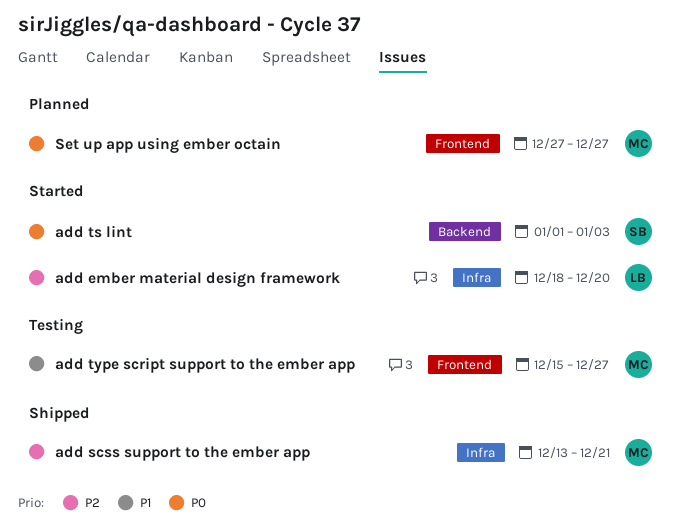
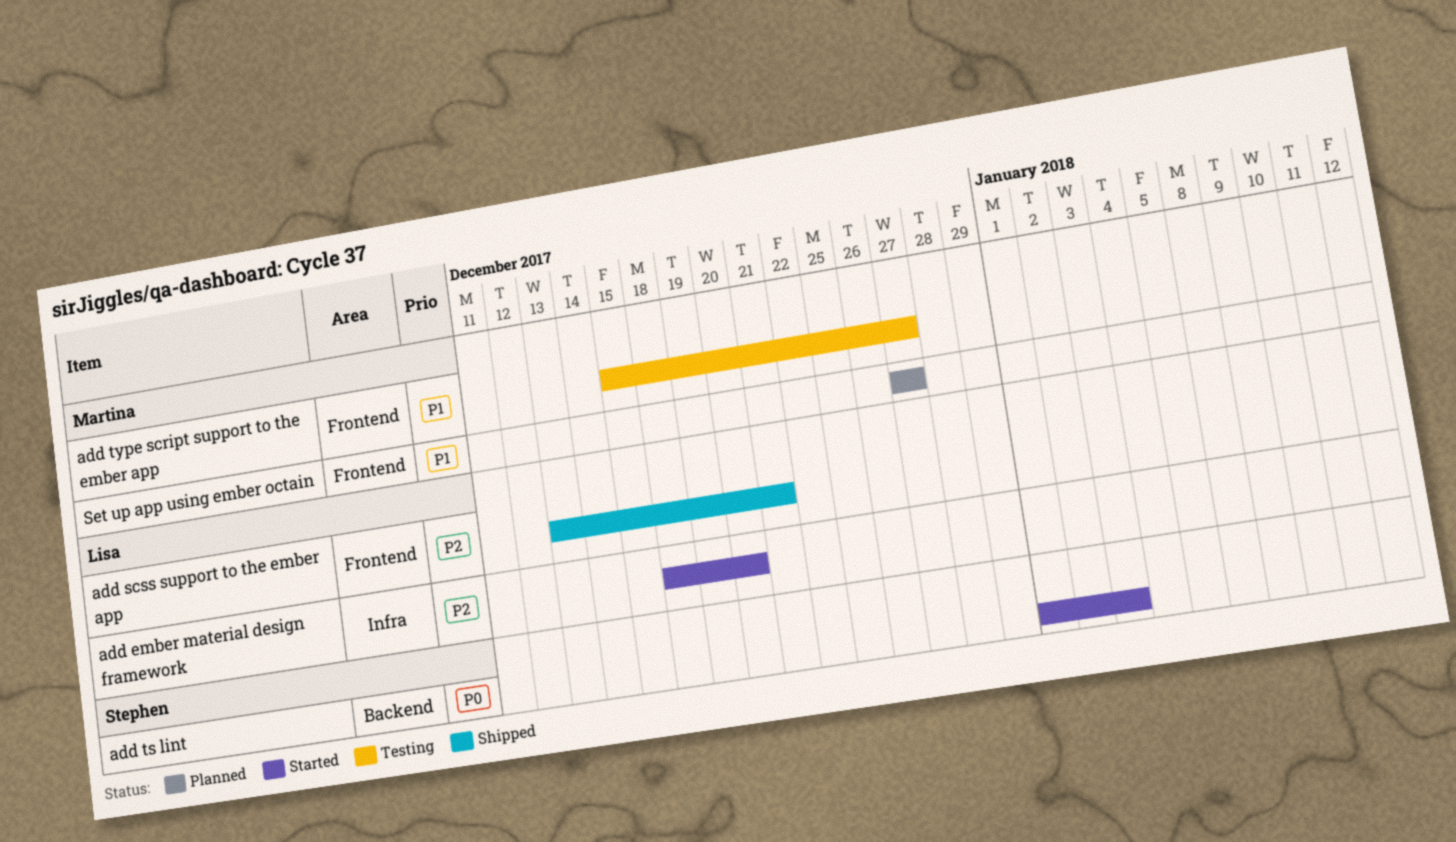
add scss support to the ember app, owner: Martina -> Lisa
add scss support to the ember app, label: Infra -> Frontend
Set up app using ember octain, priority: P0 -> P1

